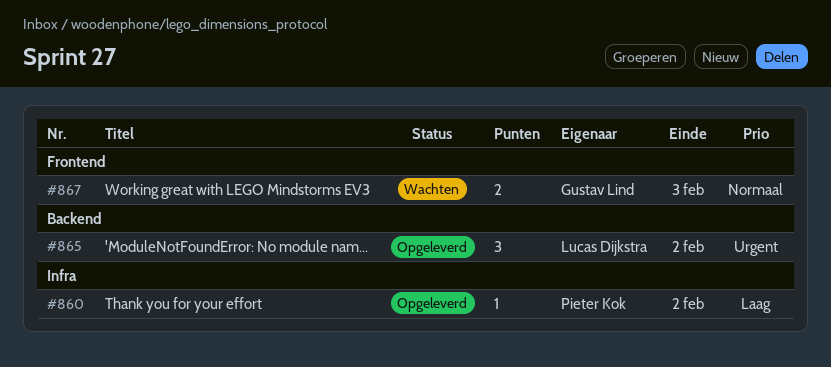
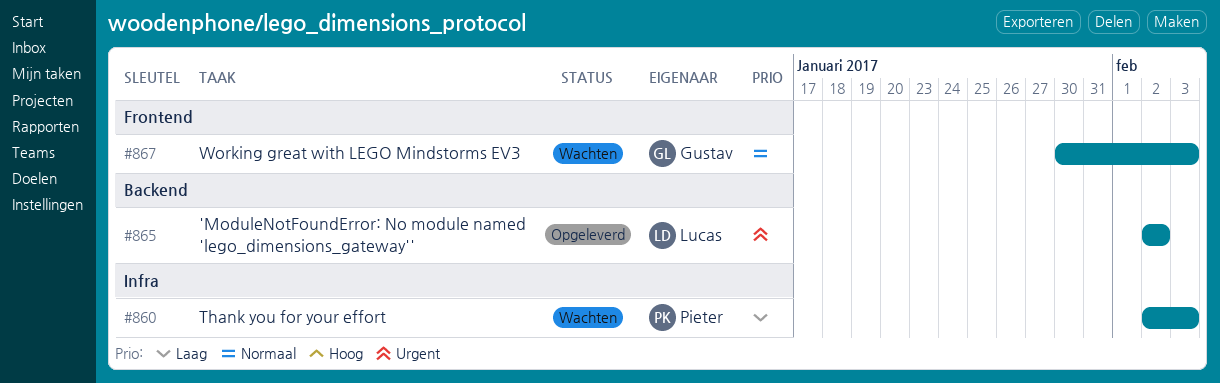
#860, status: Opgeleverd -> Wachten
#860, due: Feb 2 -> Feb 3

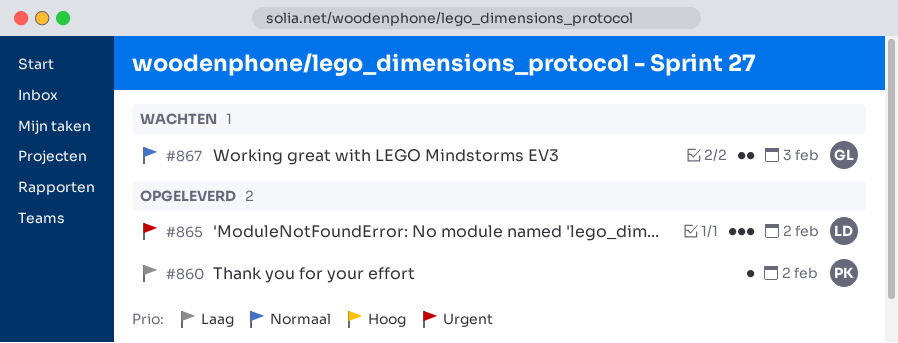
#860, status: Wachten -> Opgeleverd
#860, due: Feb 3 -> Feb 2

